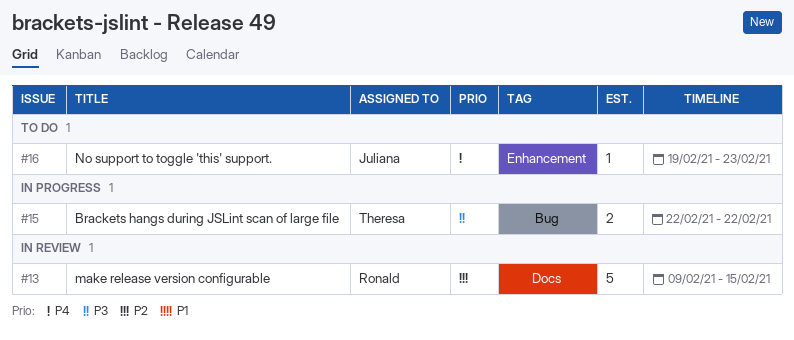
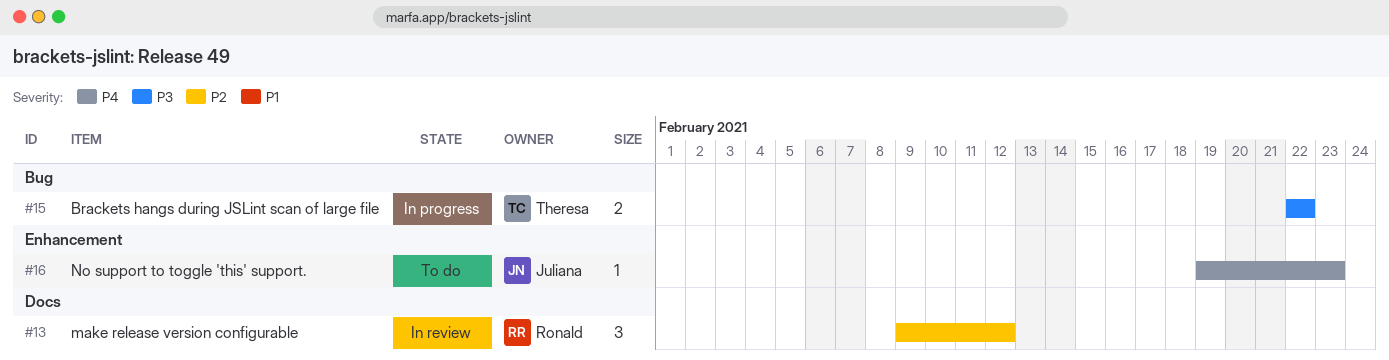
#13, estimate: 5 -> 3
#13, due: Feb 15 -> Feb 12

